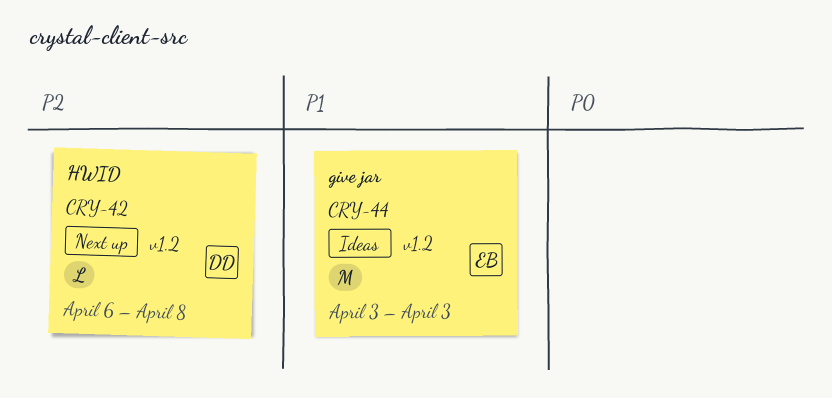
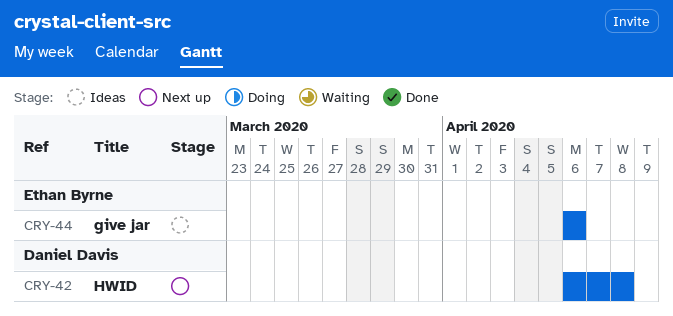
CRY-44, start: Apr 3 -> Apr 6
CRY-44, due: Apr 3 -> Apr 6

